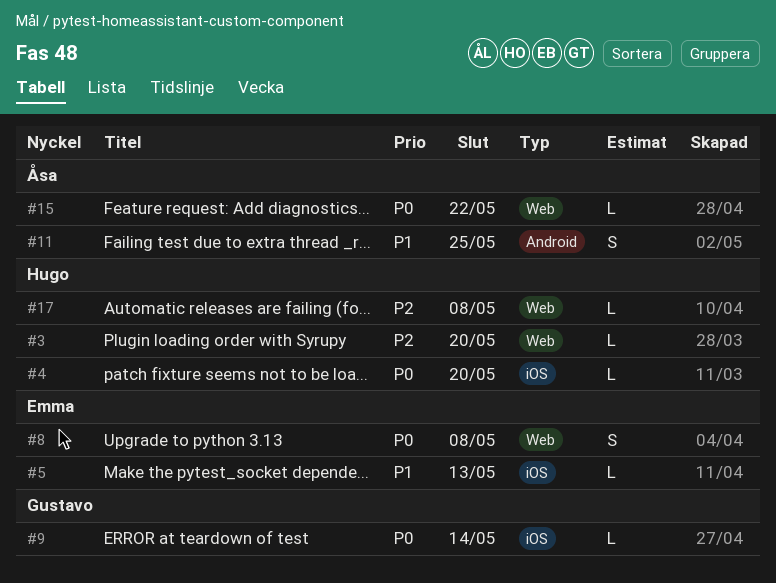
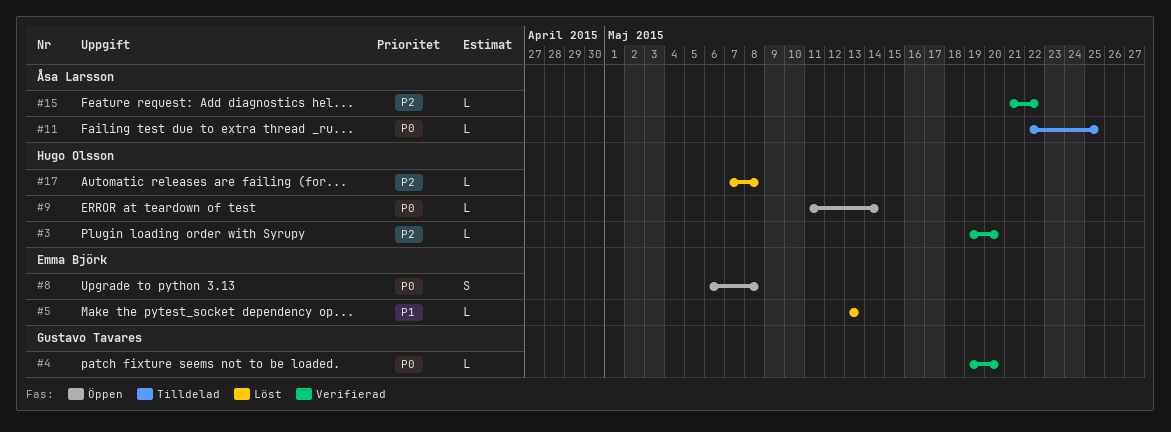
#4, owner: Hugo Olsson -> Gustavo Tavares
#9, owner: Gustavo Tavares -> Hugo Olsson
#11, priority: P1 -> P0
#11, estimate: S -> L
#15, priority: P0 -> P2

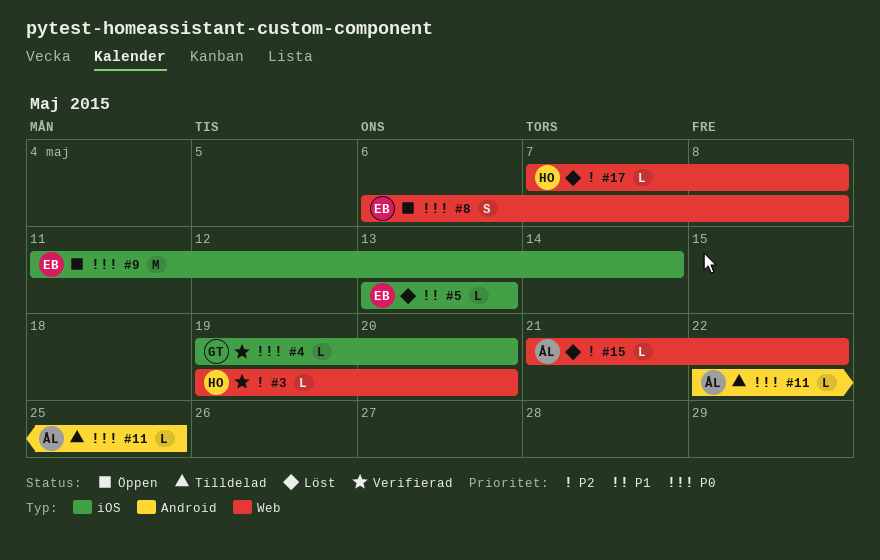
#9, owner: Hugo Olsson -> Emma Björk
#9, estimate: L -> M
#15, status: Verifierad -> Löst

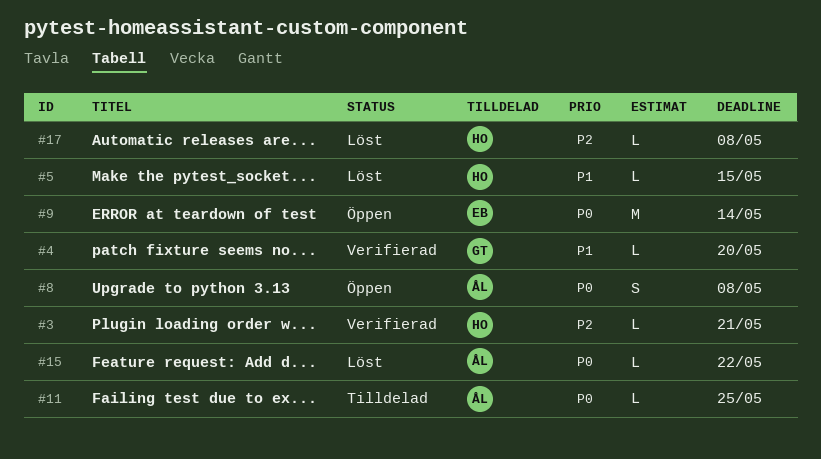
#3, due: May 20 -> May 21
#4, priority: P0 -> P1
#5, owner: EB -> HO
#5, due: May 13 -> May 15
#8, owner: EB -> ÅL
#15, priority: P2 -> P0

